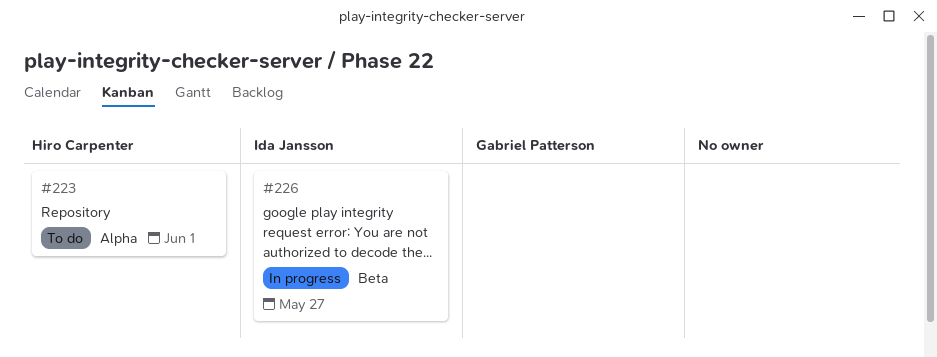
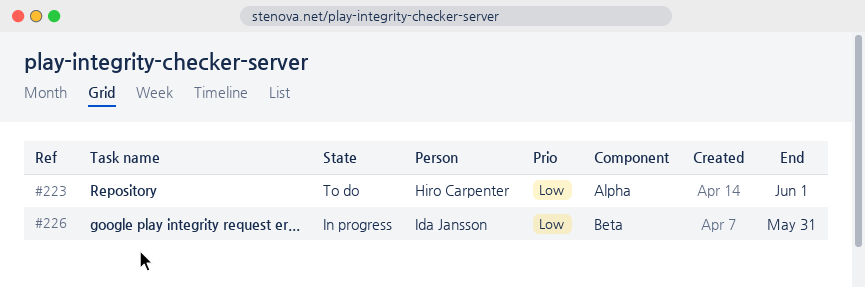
#226, due: May 27 -> May 31

